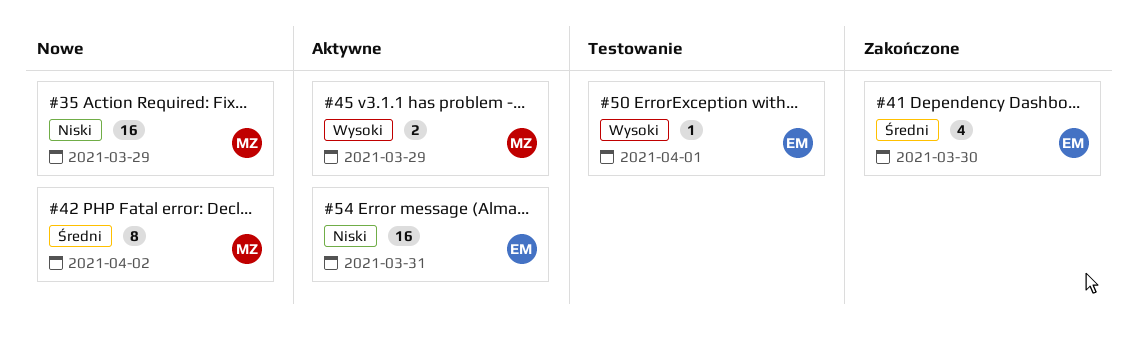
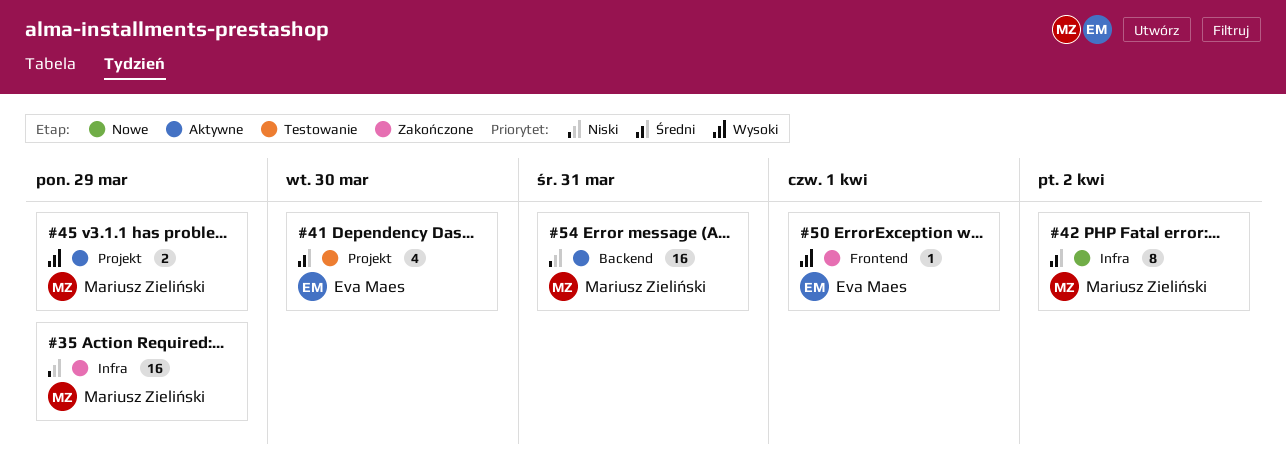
#35, status: Nowe -> Zakończone
#41, status: Zakończone -> Testowanie
#50, status: Testowanie -> Zakończone
#54, owner: Eva Maes -> Mariusz Zieliński

